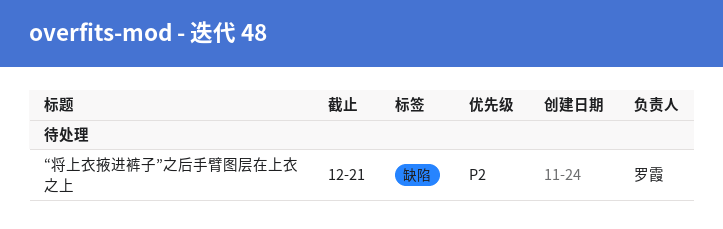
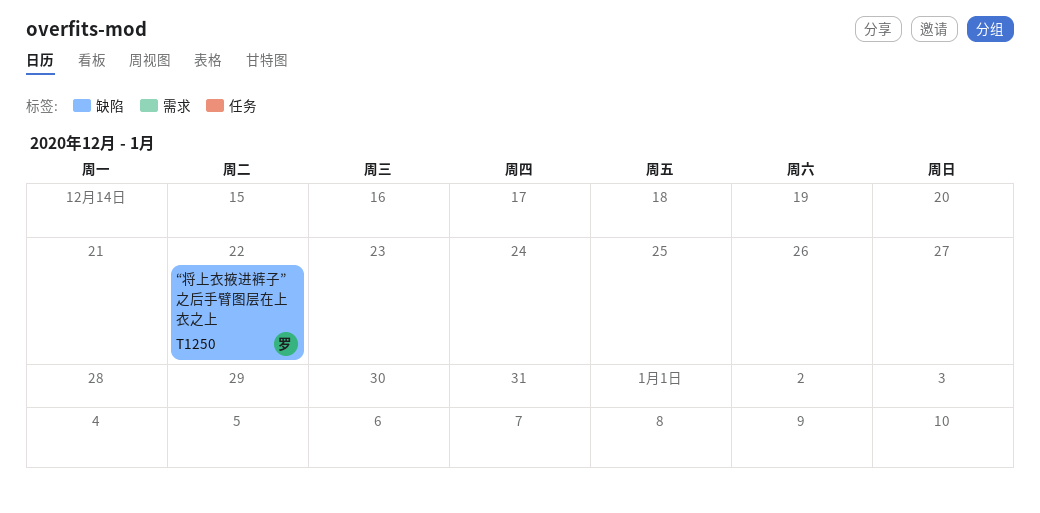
“将上衣掖进裤子”之后手臂图层在上衣之上, due: Dec 21 -> Dec 22

